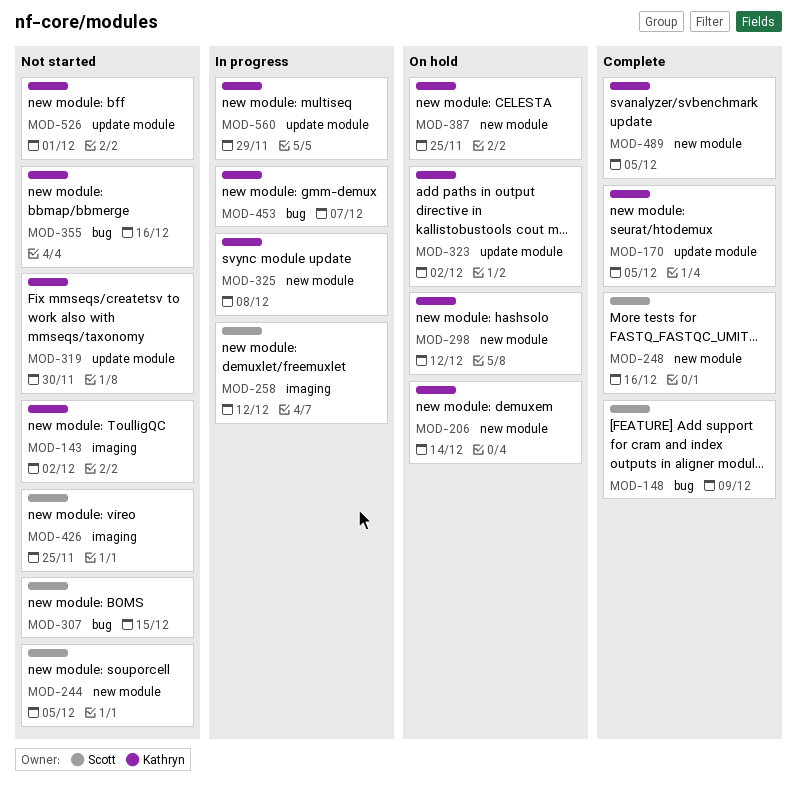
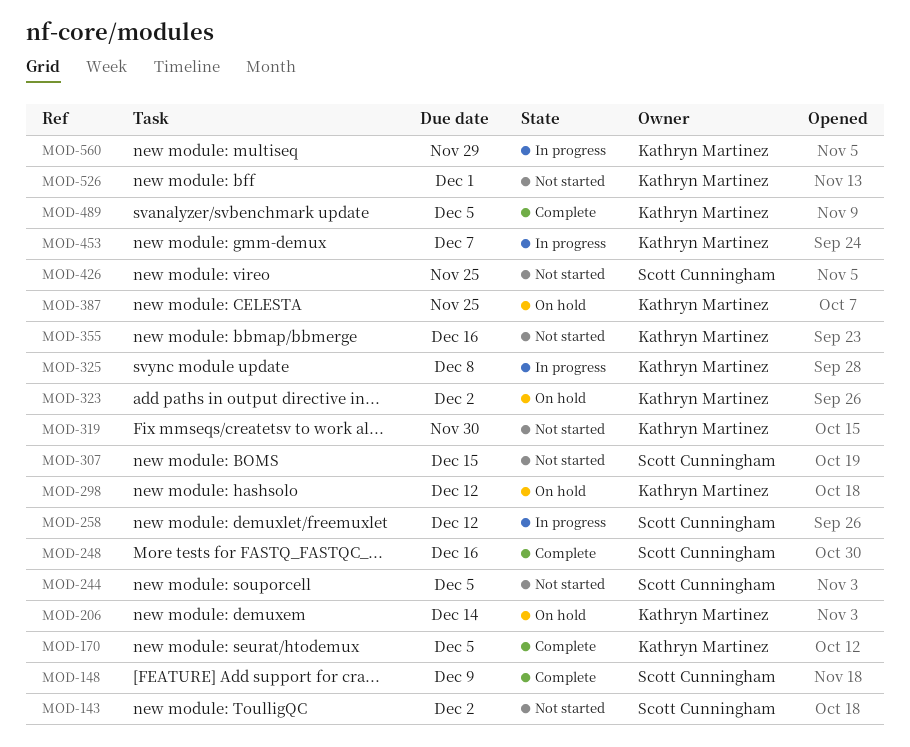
MOD-143, owner: Kathryn Martinez -> Scott Cunningham

